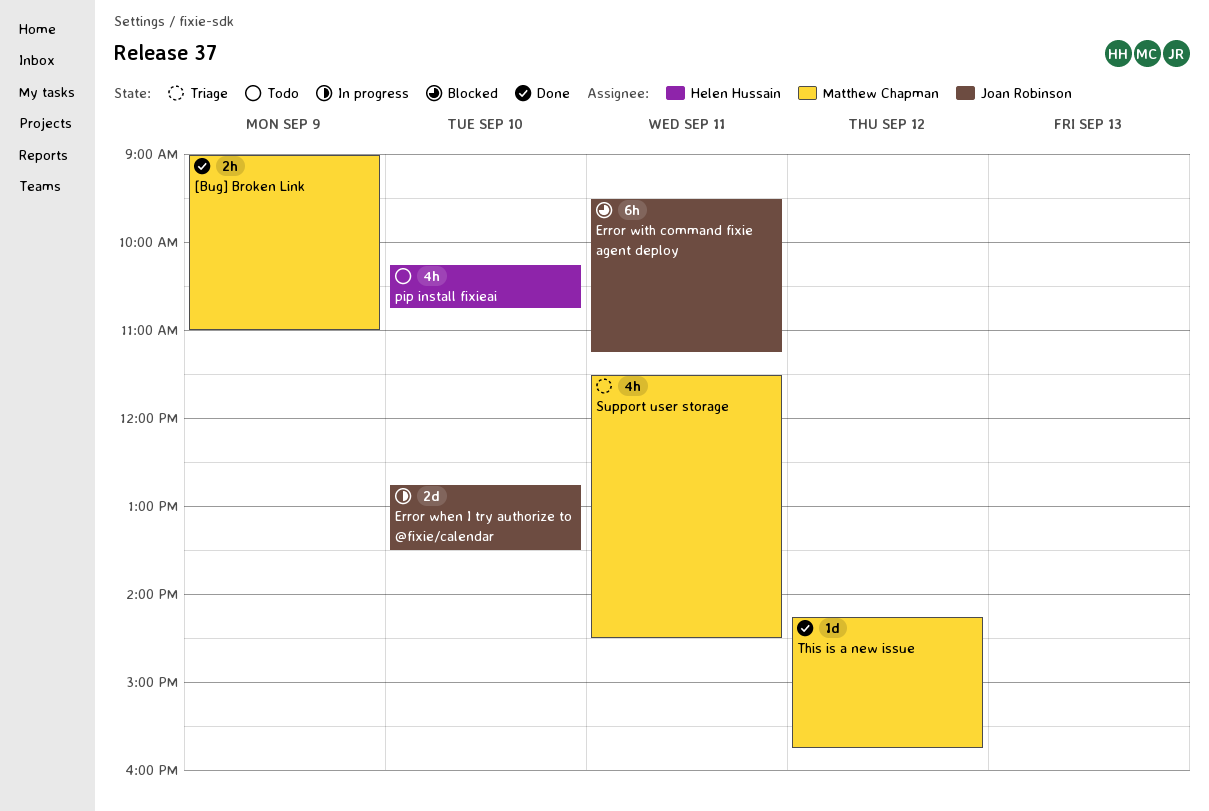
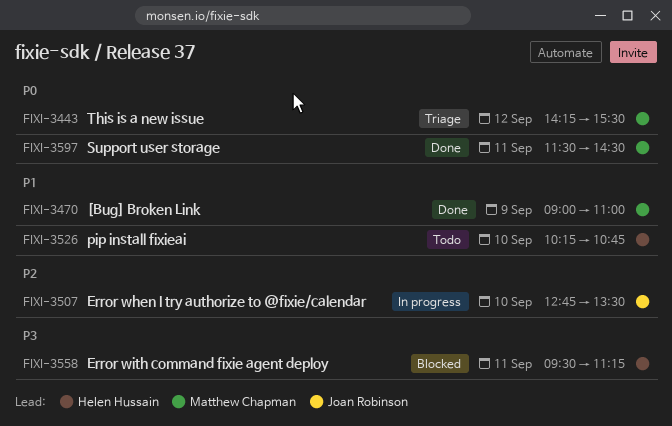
Error with command fixie agent deploy, owner: Joan Robinson -> Helen Hussain
Support user storage, status: Triage -> Done
This is a new issue, status: Done -> Triage
This is a new issue, ends: 15:45 -> 15:30

